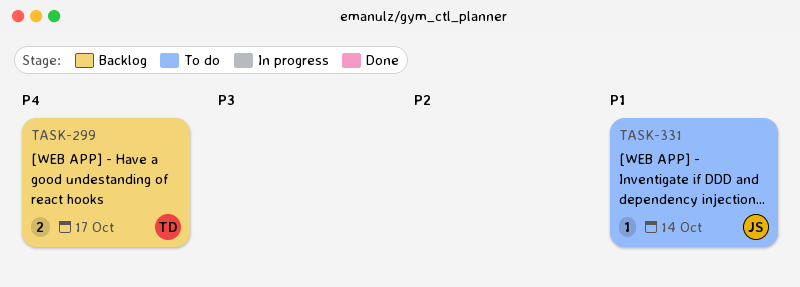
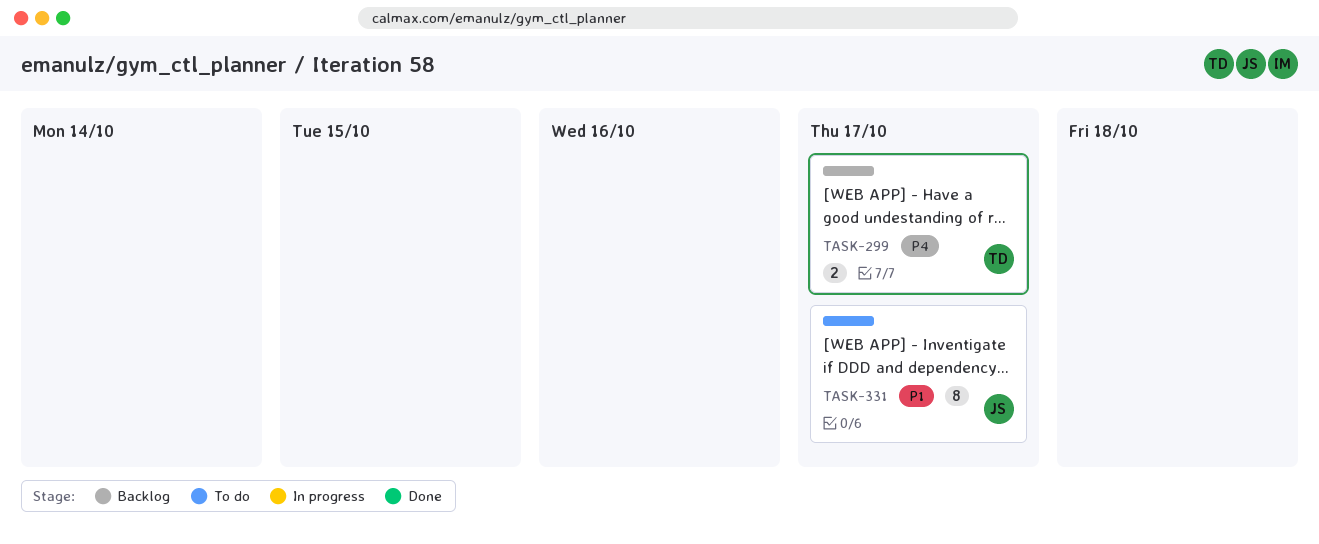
TASK-331, estimate: 1 -> 8
TASK-331, due: Oct 14 -> Oct 17

